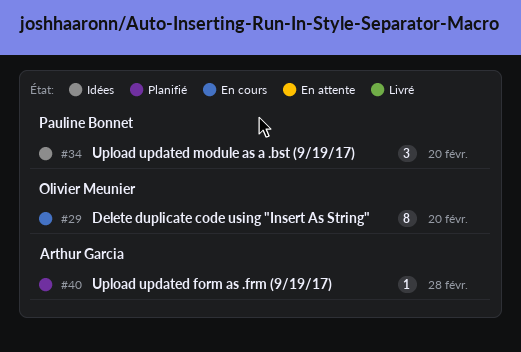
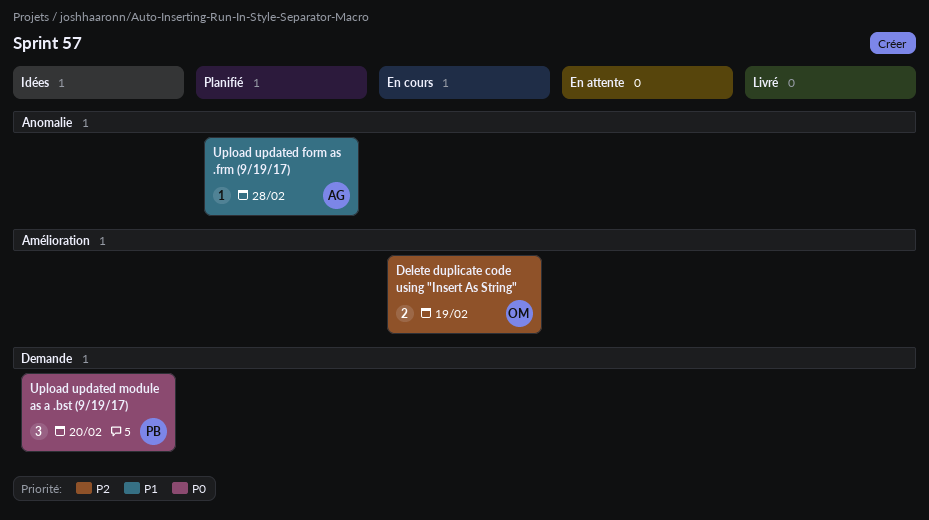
Delete duplicate code using "Insert As String", estimate: 8 -> 2
Delete duplicate code using "Insert As String", due: Feb 20 -> Feb 19

